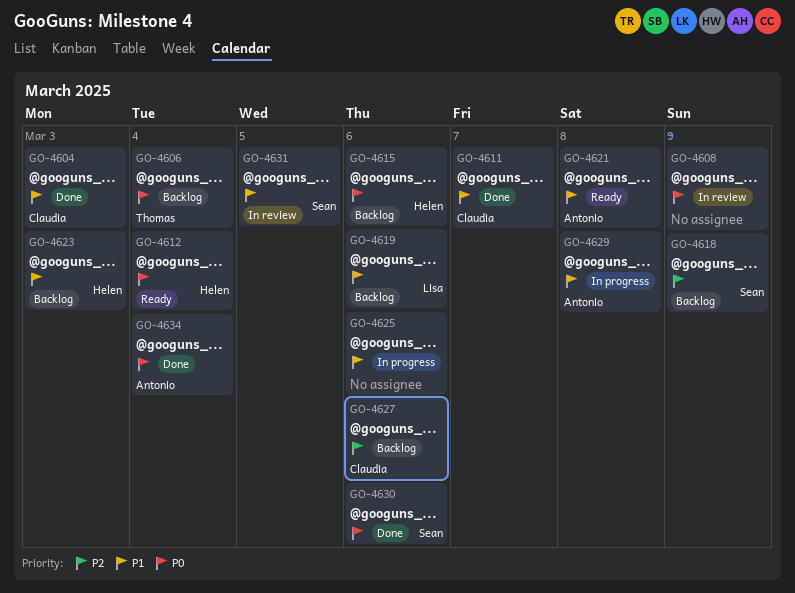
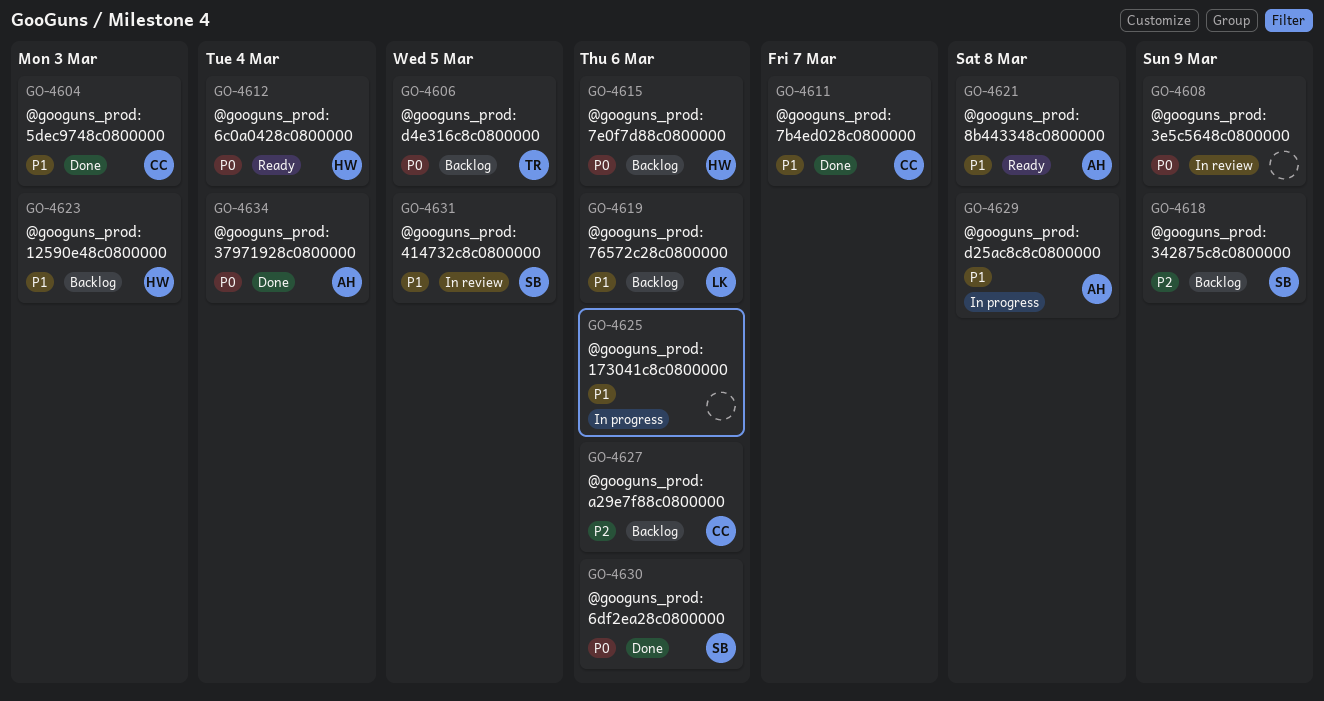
GO-4606, due: Mar 4 -> Mar 5

